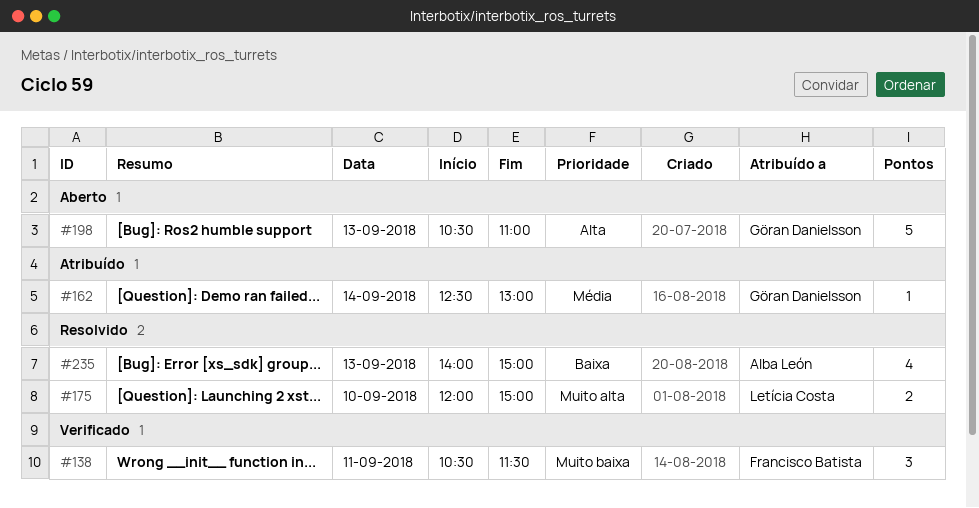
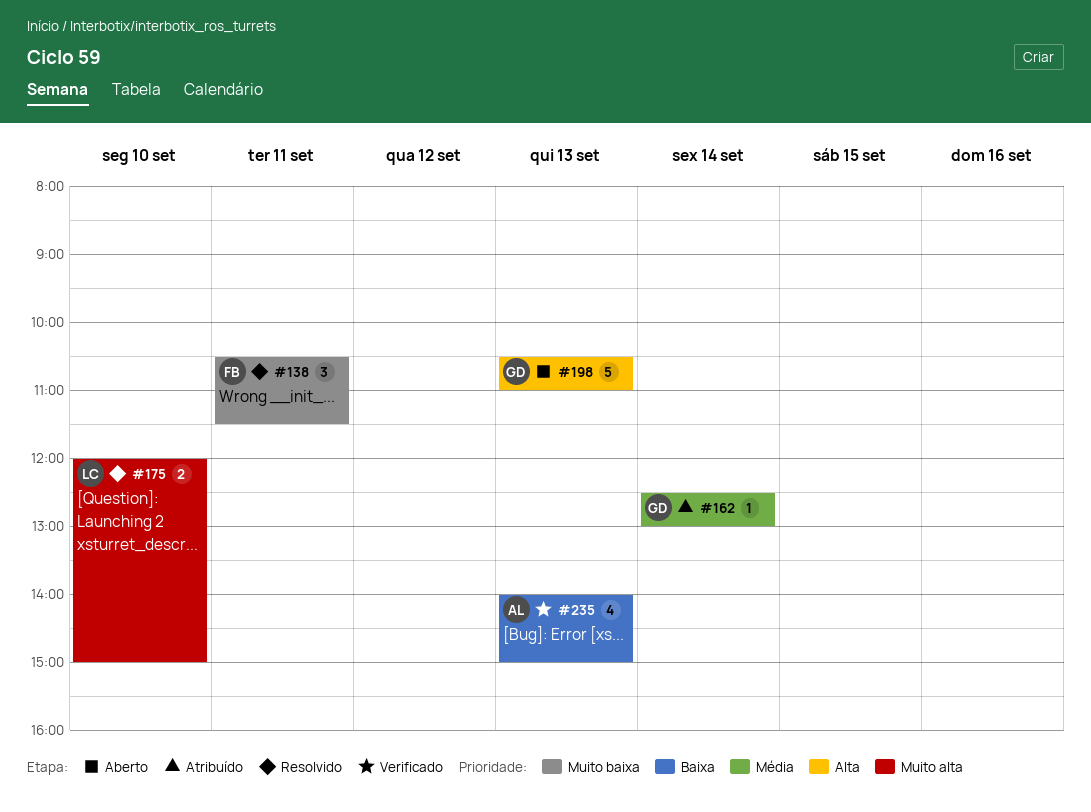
#138, status: Verificado -> Resolvido
#235, status: Resolvido -> Verificado

